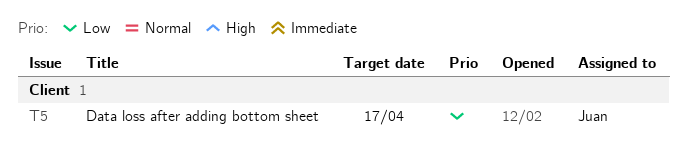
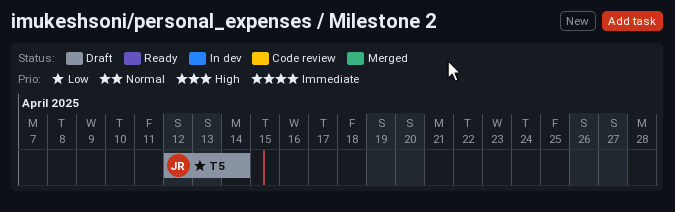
T5, due: Apr 17 -> Apr 14

